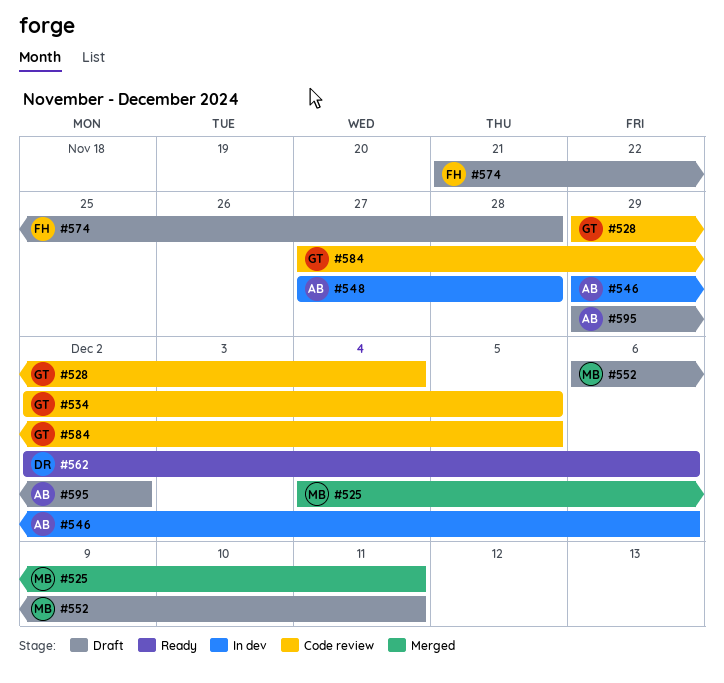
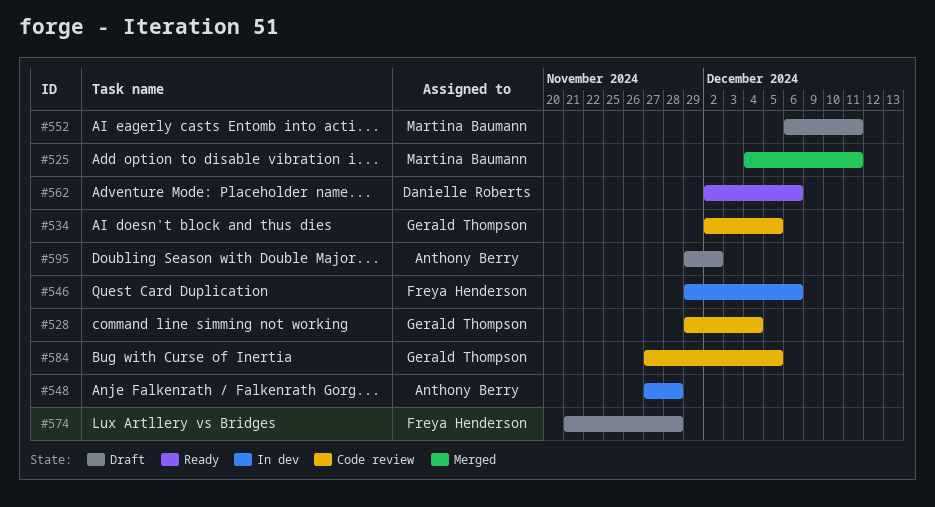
#546, owner: Anthony Berry -> Freya Henderson

